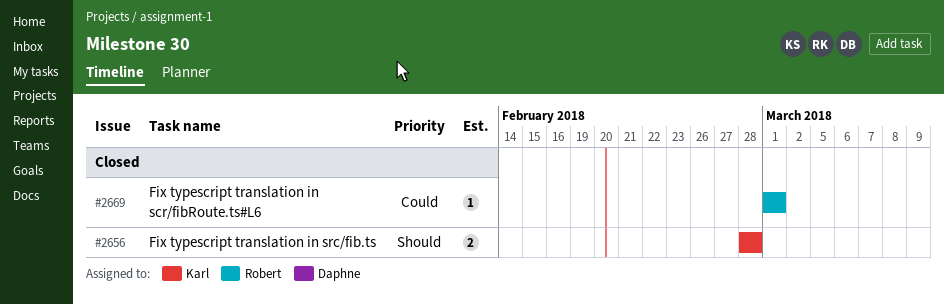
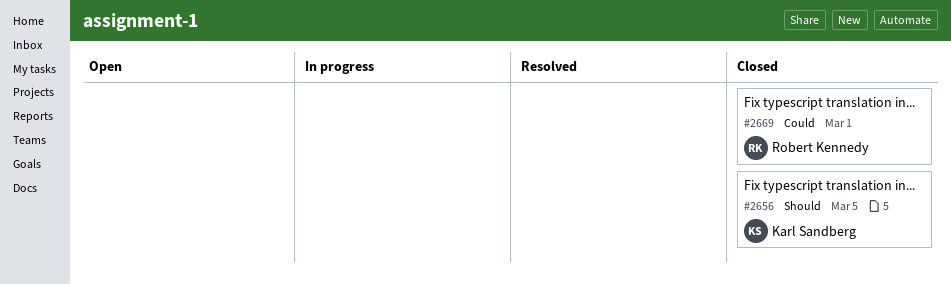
#2656, due: Feb 28 -> Mar 5

